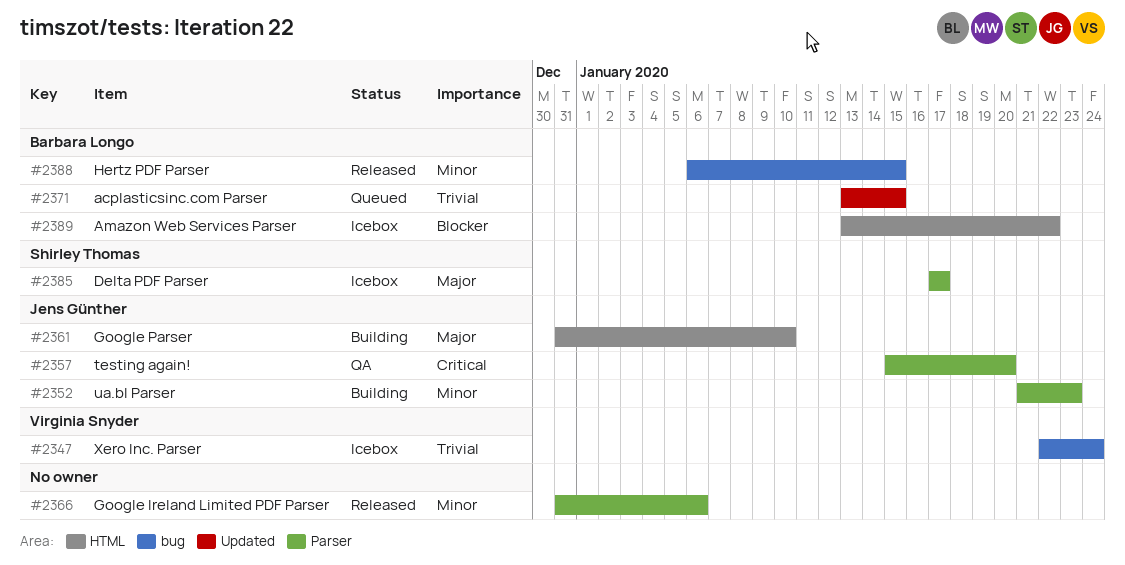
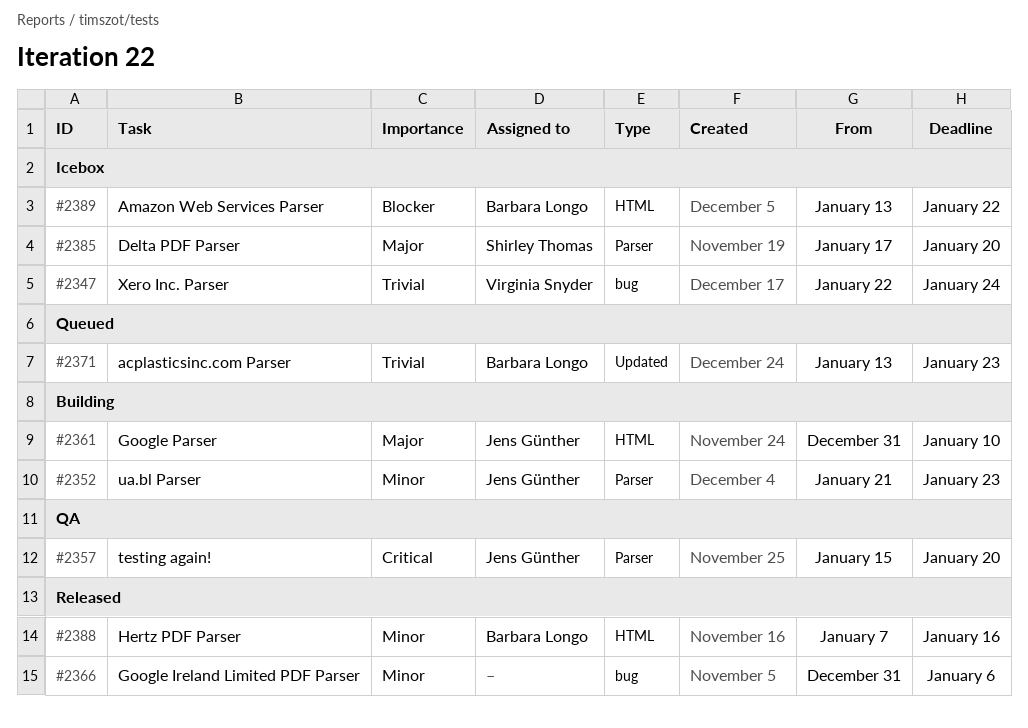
#2366, label: Parser -> bug
#2371, due: Jan 15 -> Jan 23
#2385, due: Jan 17 -> Jan 20
#2388, label: bug -> HTML
#2388, start: Jan 6 -> Jan 7
#2388, due: Jan 15 -> Jan 16

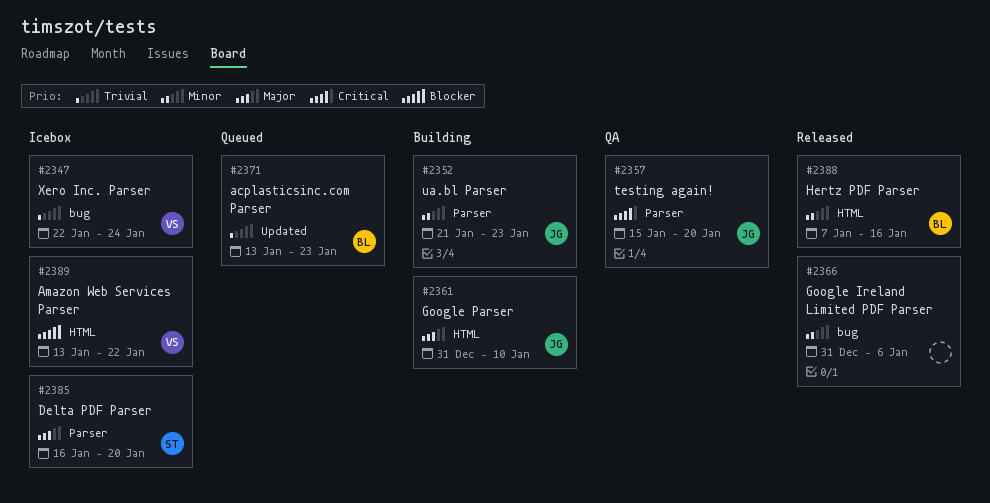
#2385, start: Jan 17 -> Jan 16
#2389, owner: Barbara Longo -> Virginia Snyder

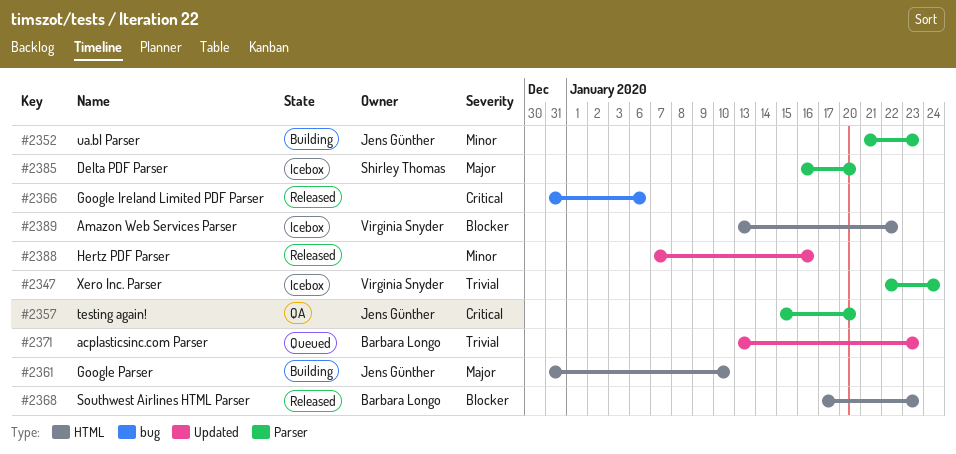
#2347, label: bug -> Parser
#2366, priority: Minor -> Critical
#2368: none -> present
#2388, owner: Barbara Longo -> none
#2388, label: HTML -> Updated

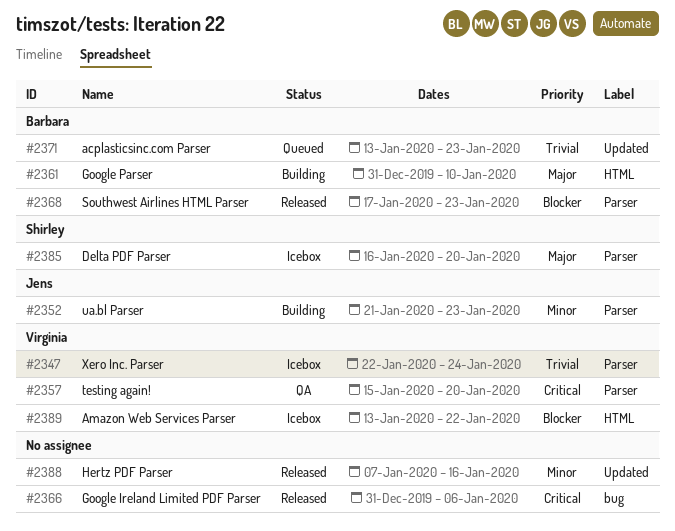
#2357, owner: Jens Günther -> Virginia Snyder
#2361, owner: Jens Günther -> Barbara Longo
#2368, label: HTML -> Parser

